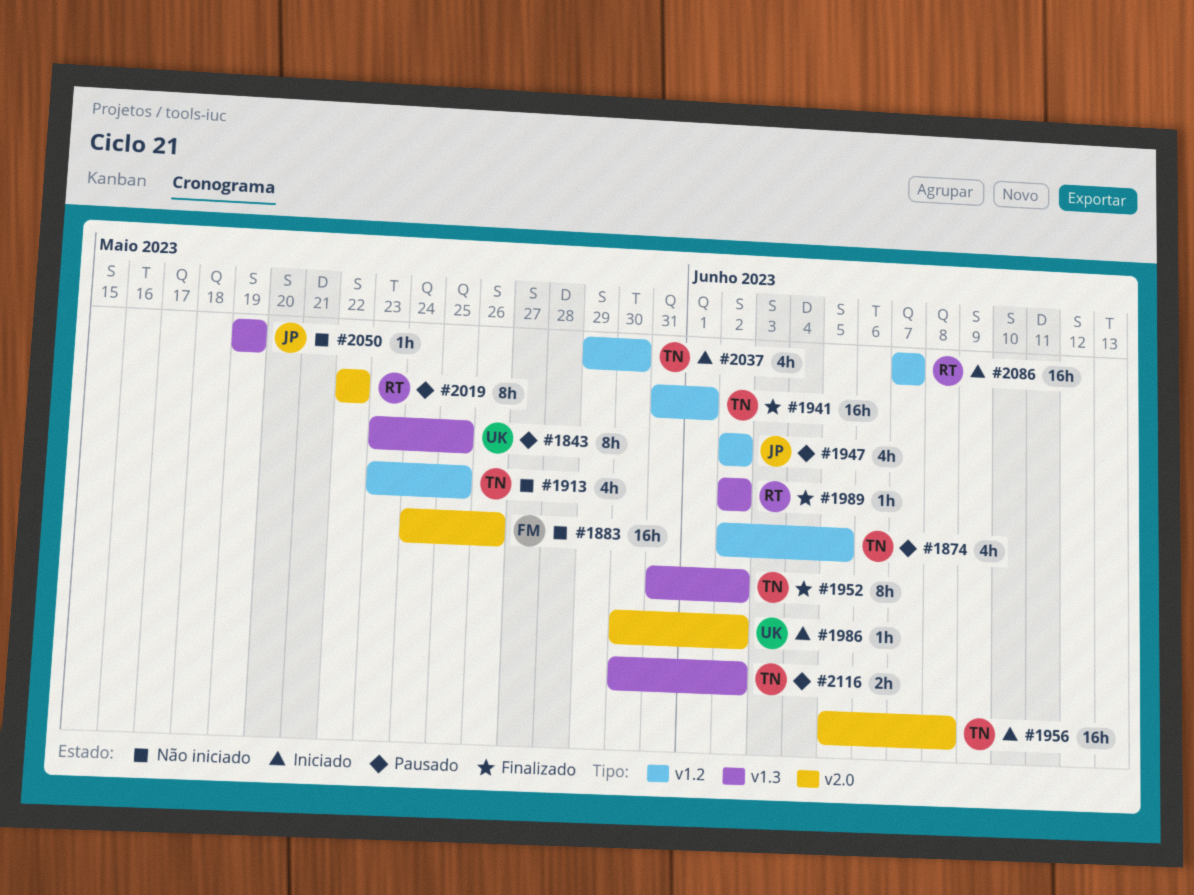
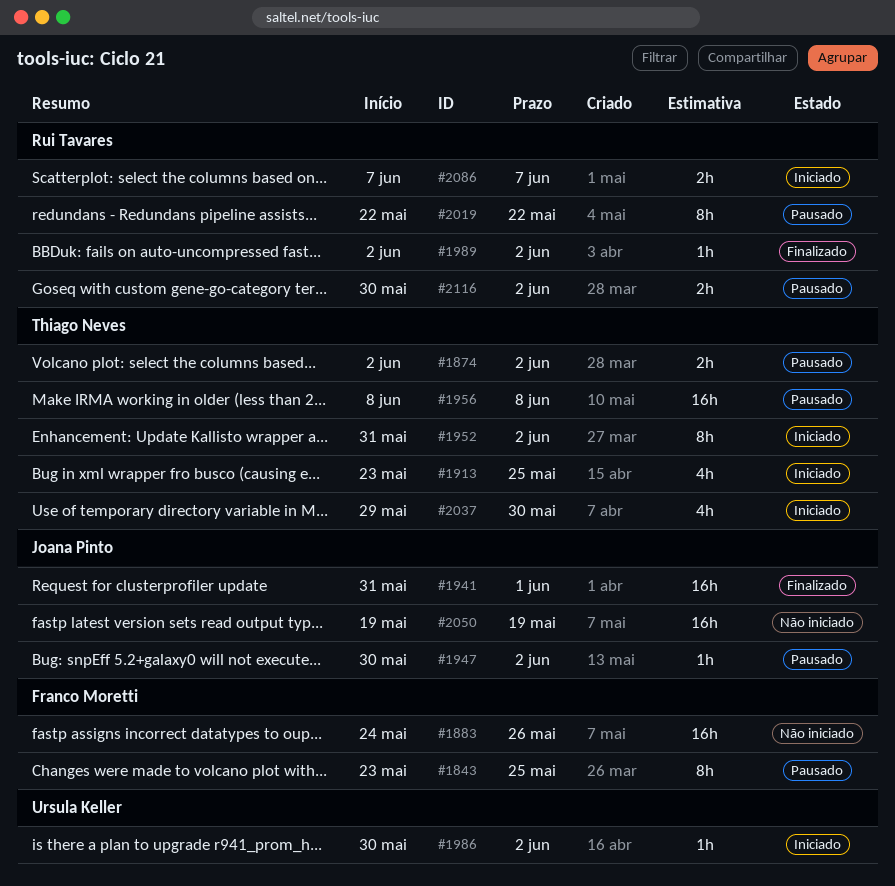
#1843, owner: Ursula Keller -> Franco Moretti
#1874, estimate: 4h -> 2h
#1874, due: Jun 5 -> Jun 2
#1913, status: Não iniciado -> Iniciado
#1941, owner: Thiago Neves -> Joana Pinto
#1947, estimate: 4h -> 1h
#1947, start: Jun 2 -> May 30
#1952, status: Finalizado -> Iniciado
#1956, status: Iniciado -> Pausado
#1956, start: Jun 5 -> Jun 8
#2050, estimate: 1h -> 16h
#2086, estimate: 16h -> 2h
#2116, owner: Thiago Neves -> Rui Tavares

